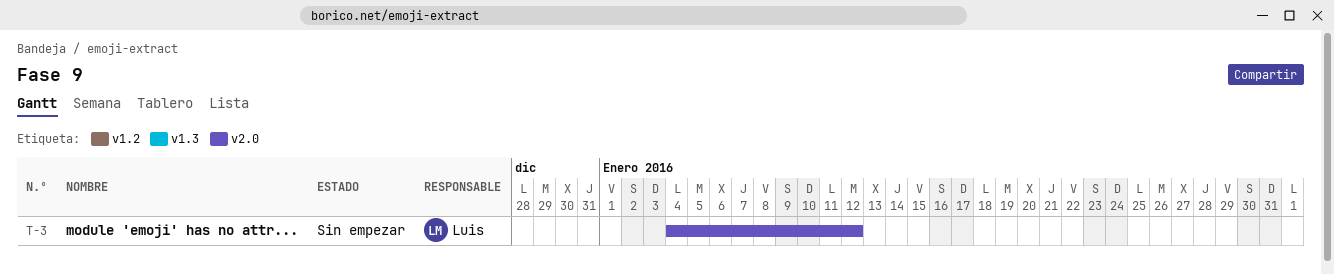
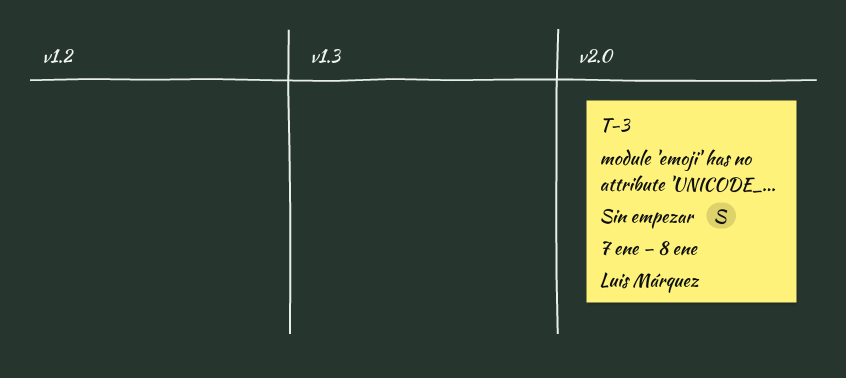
T-3, start: Jan 4 -> Jan 7
T-3, due: Jan 12 -> Jan 8

